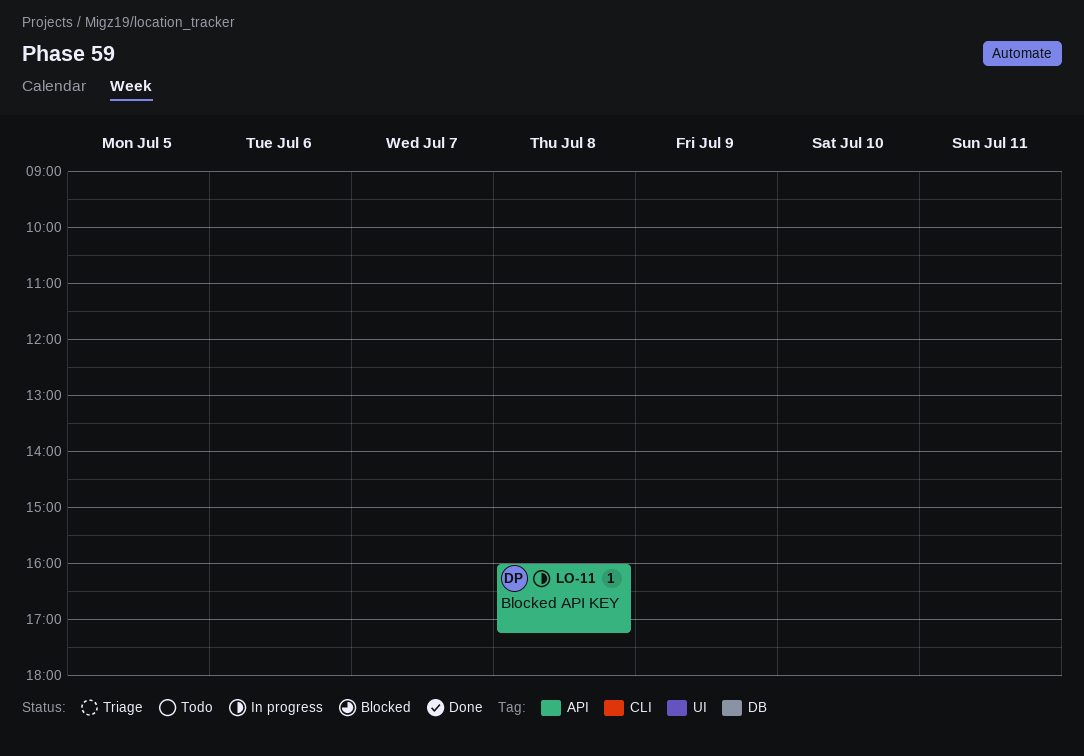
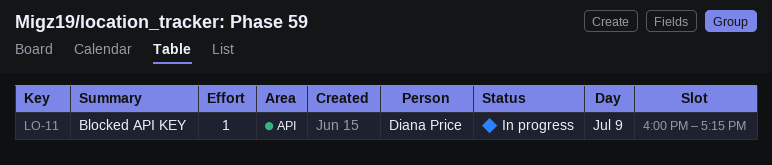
LO-11, day: Jul 8 -> Jul 9

